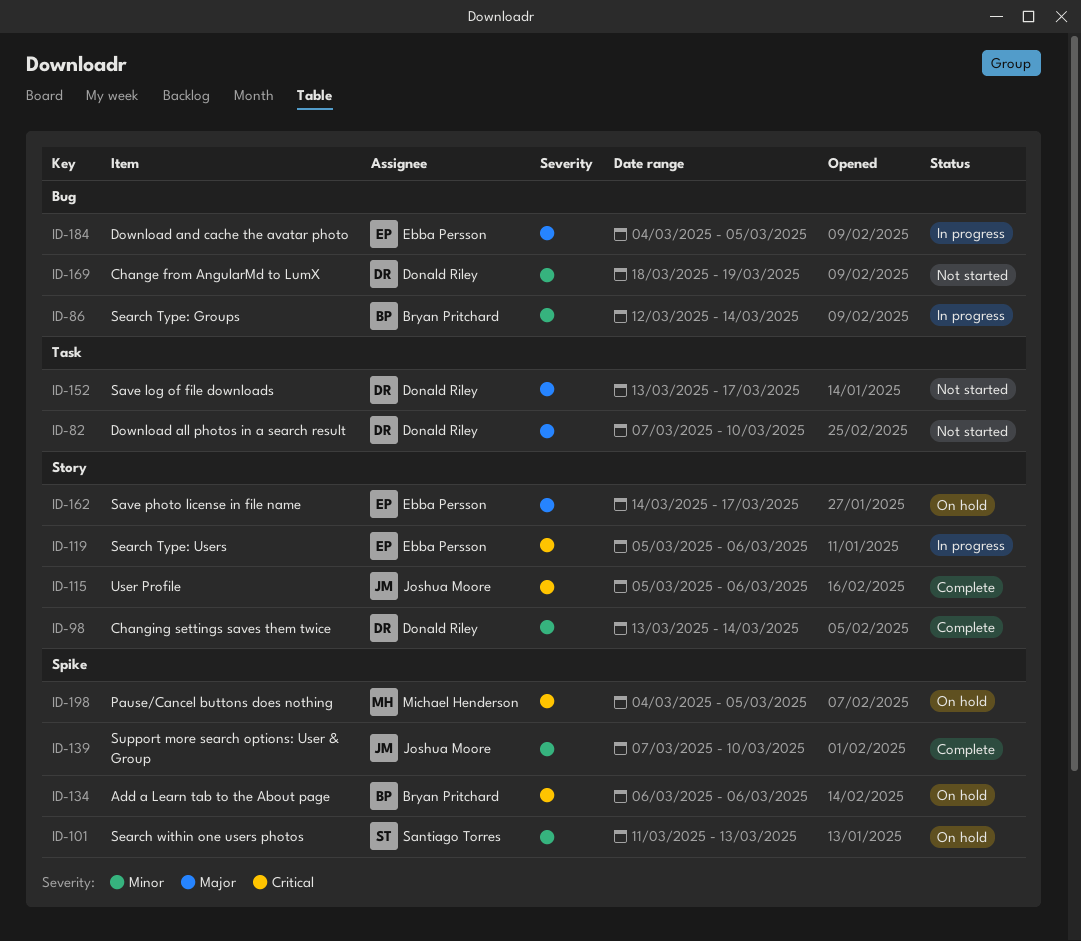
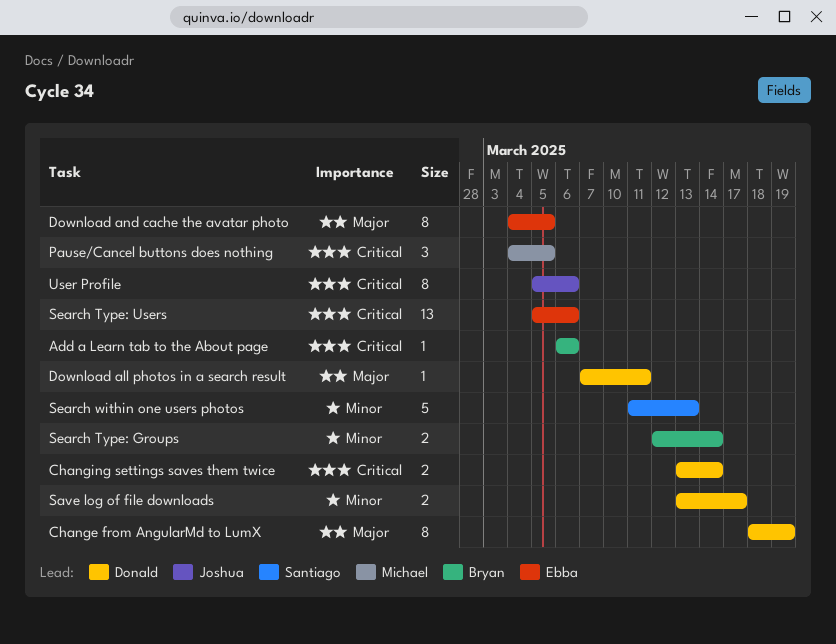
Change from AngularMd to LumX, priority: Minor -> Major
Changing settings saves them twice, priority: Minor -> Critical
Download all photos in a search result, due: Mar 10 -> Mar 11
Save log of file downloads, priority: Major -> Minor
Save photo license in file name: present -> none
Support more search options: User & Group: present -> none

